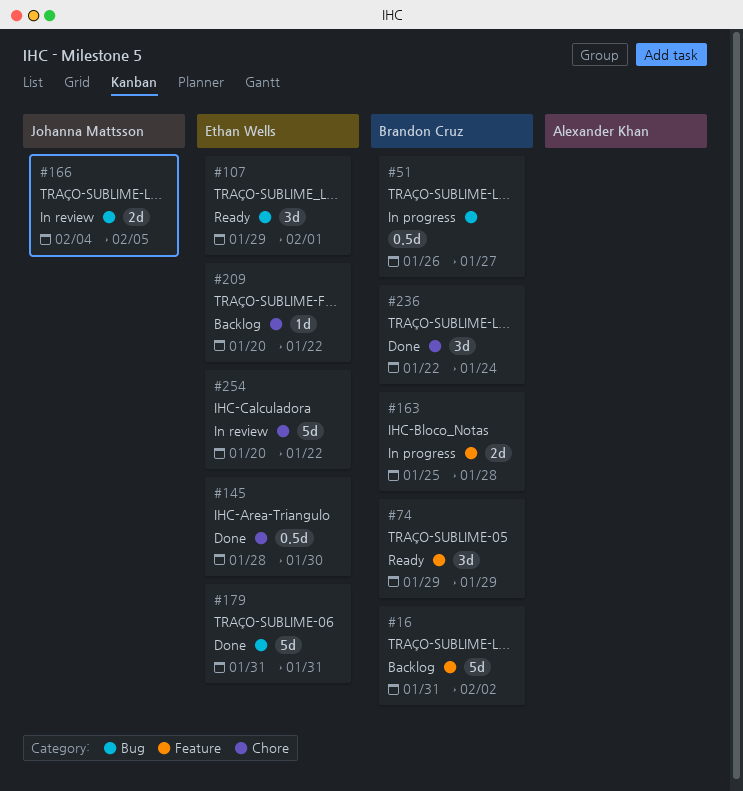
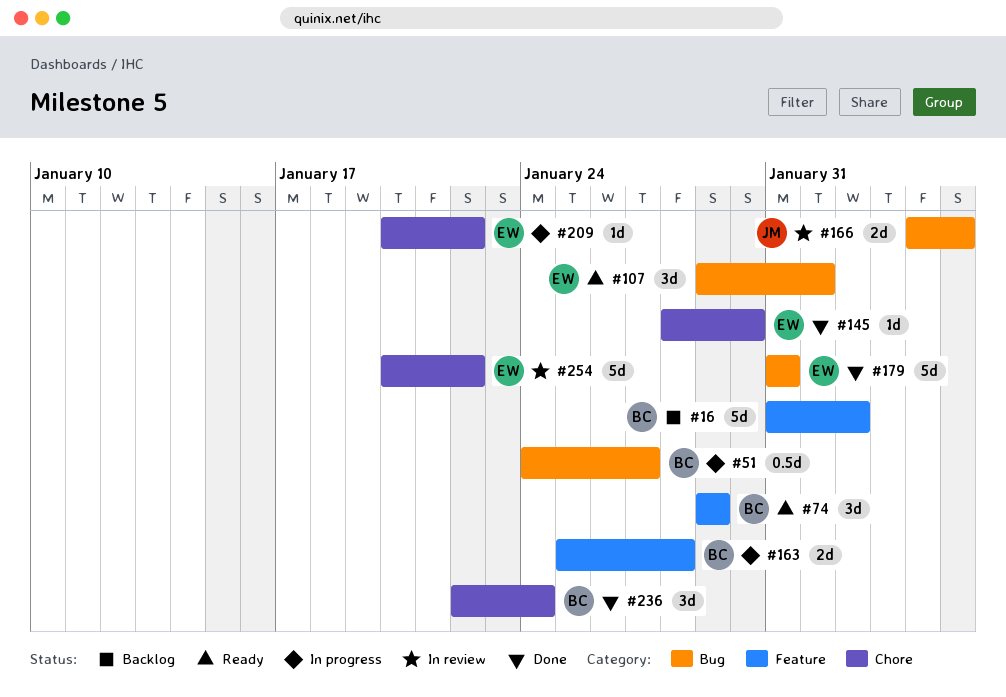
#51, start: Jan 26 -> Jan 24
#145, estimate: 0.5d -> 1d
#209, status: Backlog -> In progress

